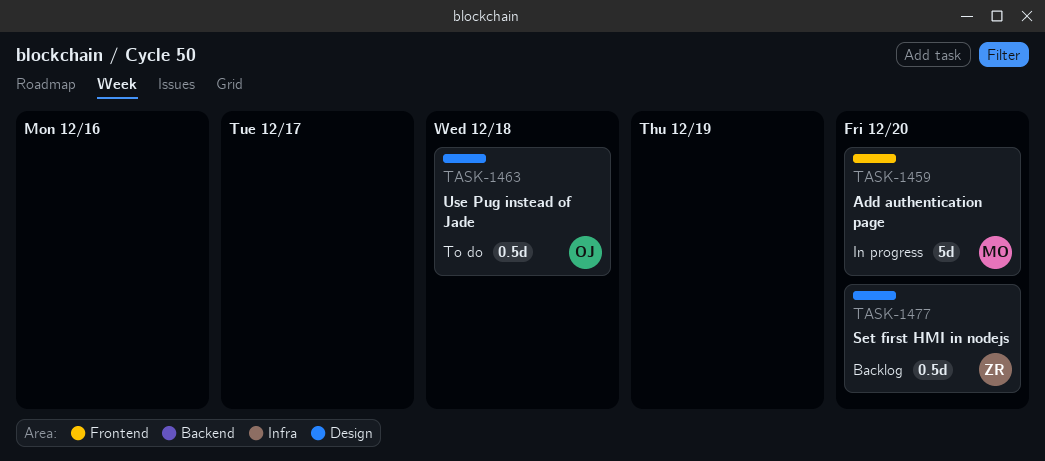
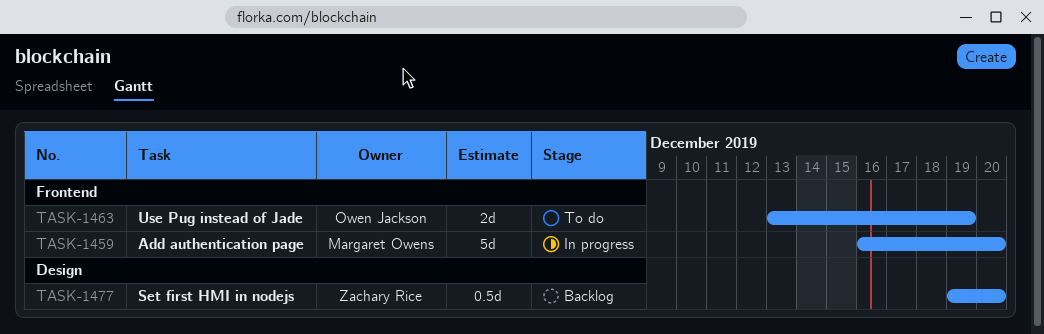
TASK-1463, label: Design -> Frontend
TASK-1463, estimate: 0.5d -> 2d
TASK-1463, due: Dec 18 -> Dec 19

